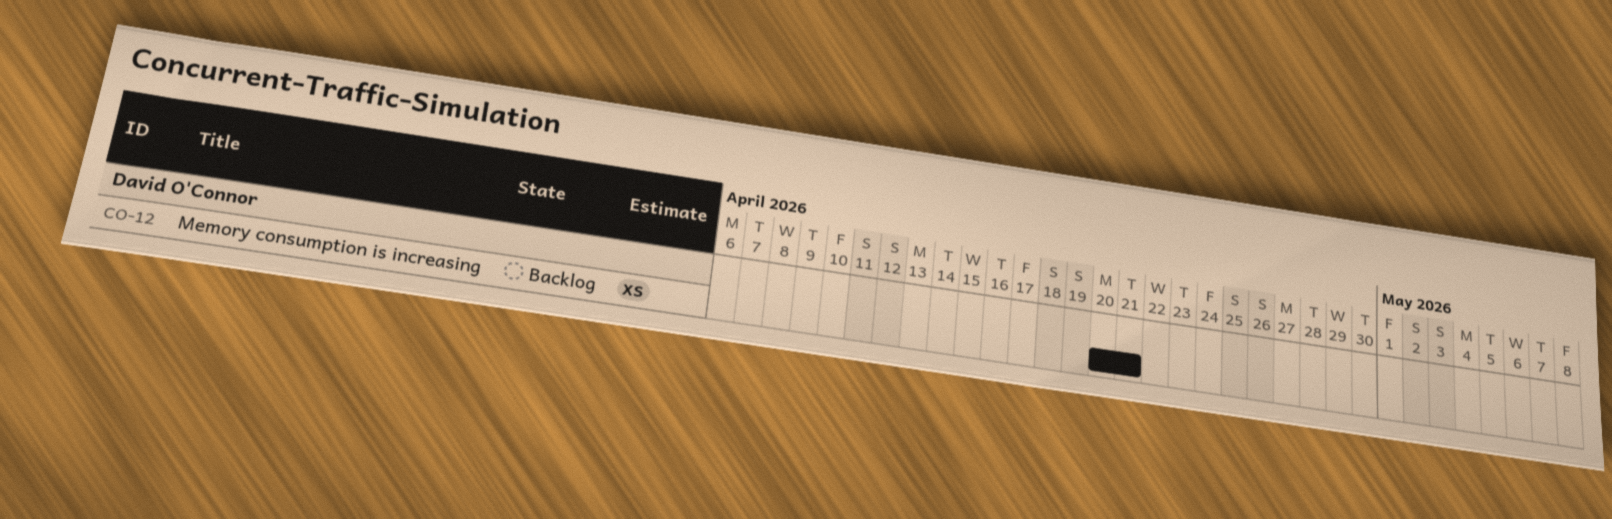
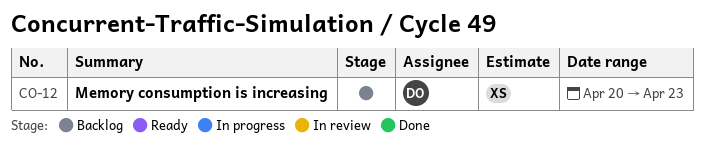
CO-12, due: Apr 21 -> Apr 23

